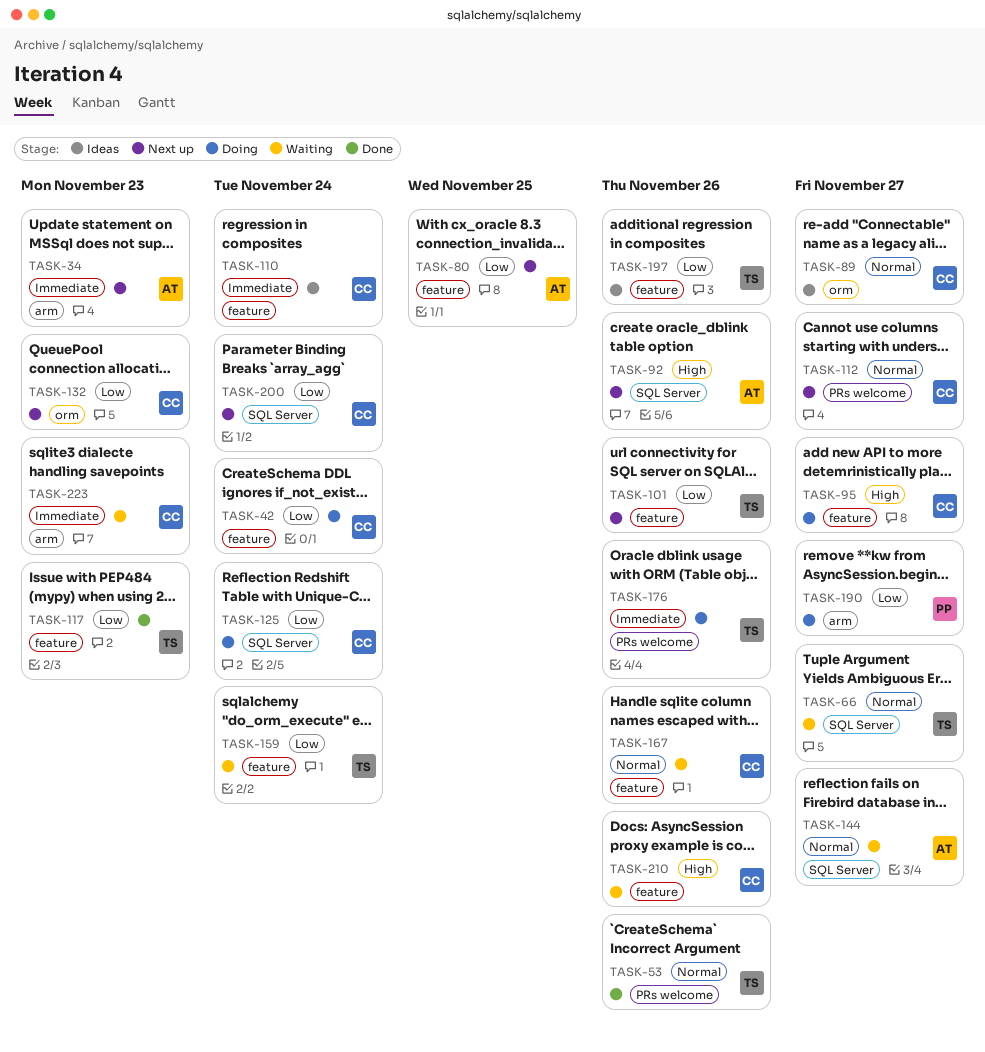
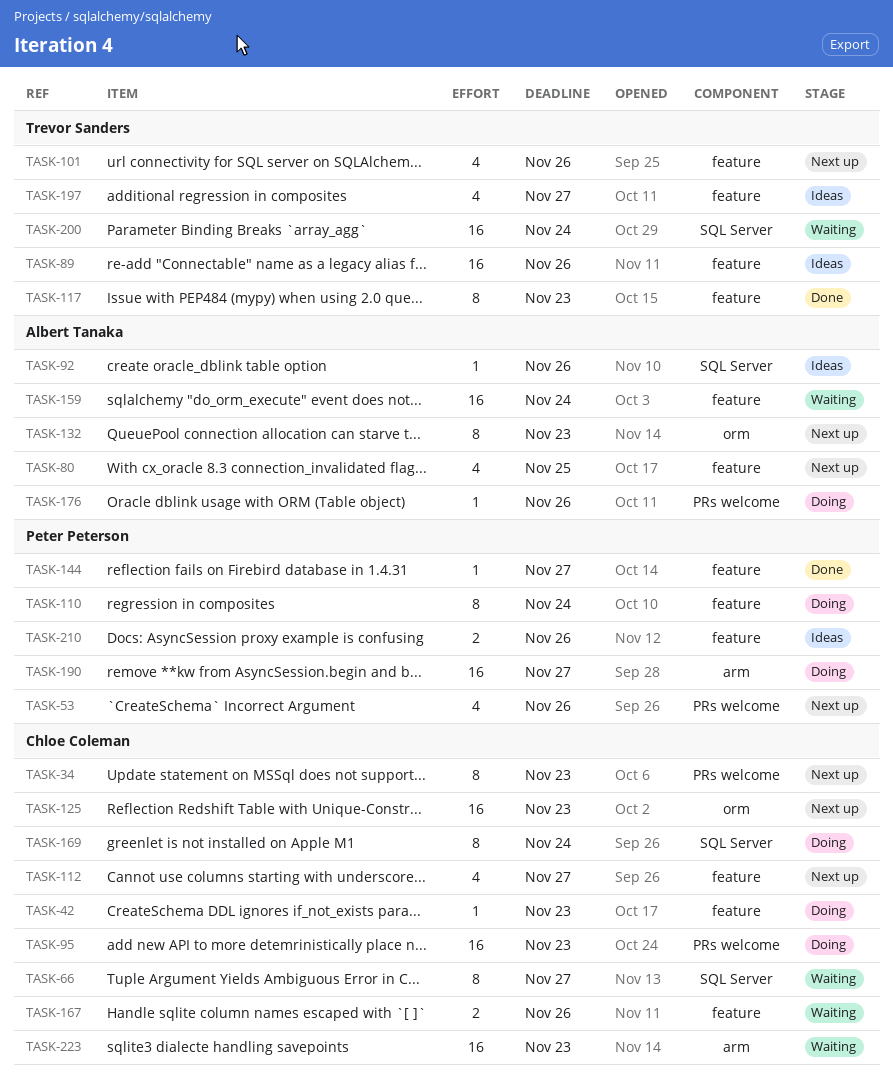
TASK-34, owner: Albert Tanaka -> Chloe Coleman
TASK-34, label: arm -> PRs welcome
TASK-42, due: Nov 24 -> Nov 23
TASK-53, status: Done -> Next up
TASK-53, owner: Trevor Sanders -> Peter Peterson
TASK-66, owner: Trevor Sanders -> Chloe Coleman
TASK-89, owner: Chloe Coleman -> Trevor Sanders
TASK-89, label: orm -> feature
TASK-89, due: Nov 27 -> Nov 26
TASK-92, status: Next up -> Ideas
TASK-95, label: feature -> PRs welcome
TASK-95, due: Nov 27 -> Nov 23
TASK-110, status: Ideas -> Doing
TASK-110, owner: Chloe Coleman -> Peter Peterson
TASK-112, label: PRs welcome -> feature
TASK-125, status: Doing -> Next up
TASK-125, label: SQL Server -> orm
TASK-125, due: Nov 24 -> Nov 23
TASK-132, owner: Chloe Coleman -> Albert Tanaka
TASK-144, status: Waiting -> Done
TASK-144, owner: Albert Tanaka -> Peter Peterson
TASK-144, label: SQL Server -> feature
TASK-159, owner: Trevor Sanders -> Albert Tanaka
TASK-169: none -> present
TASK-176, owner: Trevor Sanders -> Albert Tanaka
TASK-197, due: Nov 26 -> Nov 27
TASK-200, status: Next up -> Waiting
TASK-200, owner: Chloe Coleman -> Trevor Sanders
TASK-210, status: Waiting -> Ideas
TASK-210, owner: Chloe Coleman -> Peter Peterson

